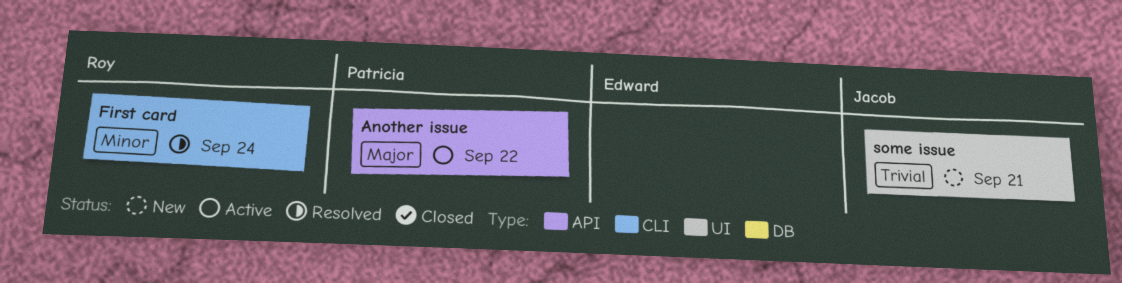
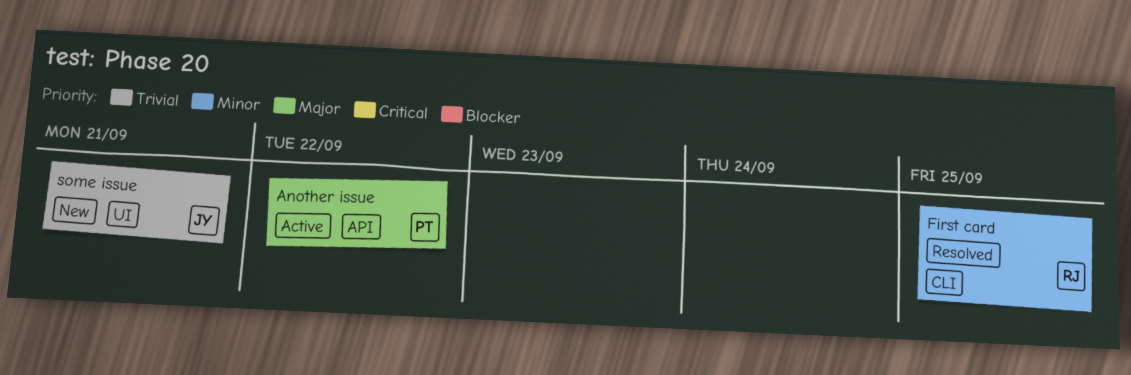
First card, due: Sep 24 -> Sep 25

